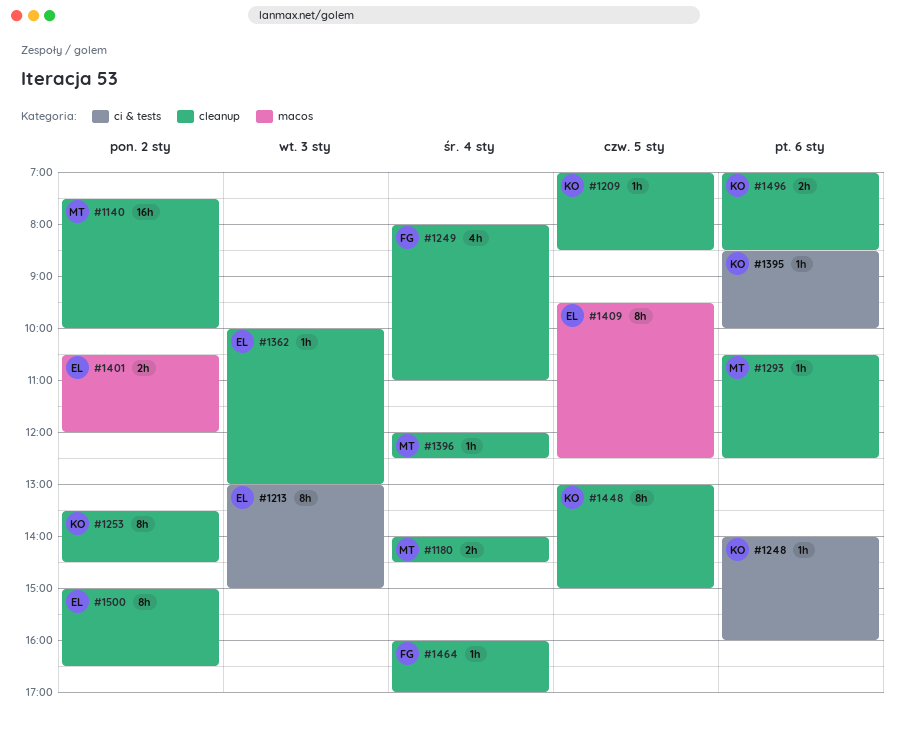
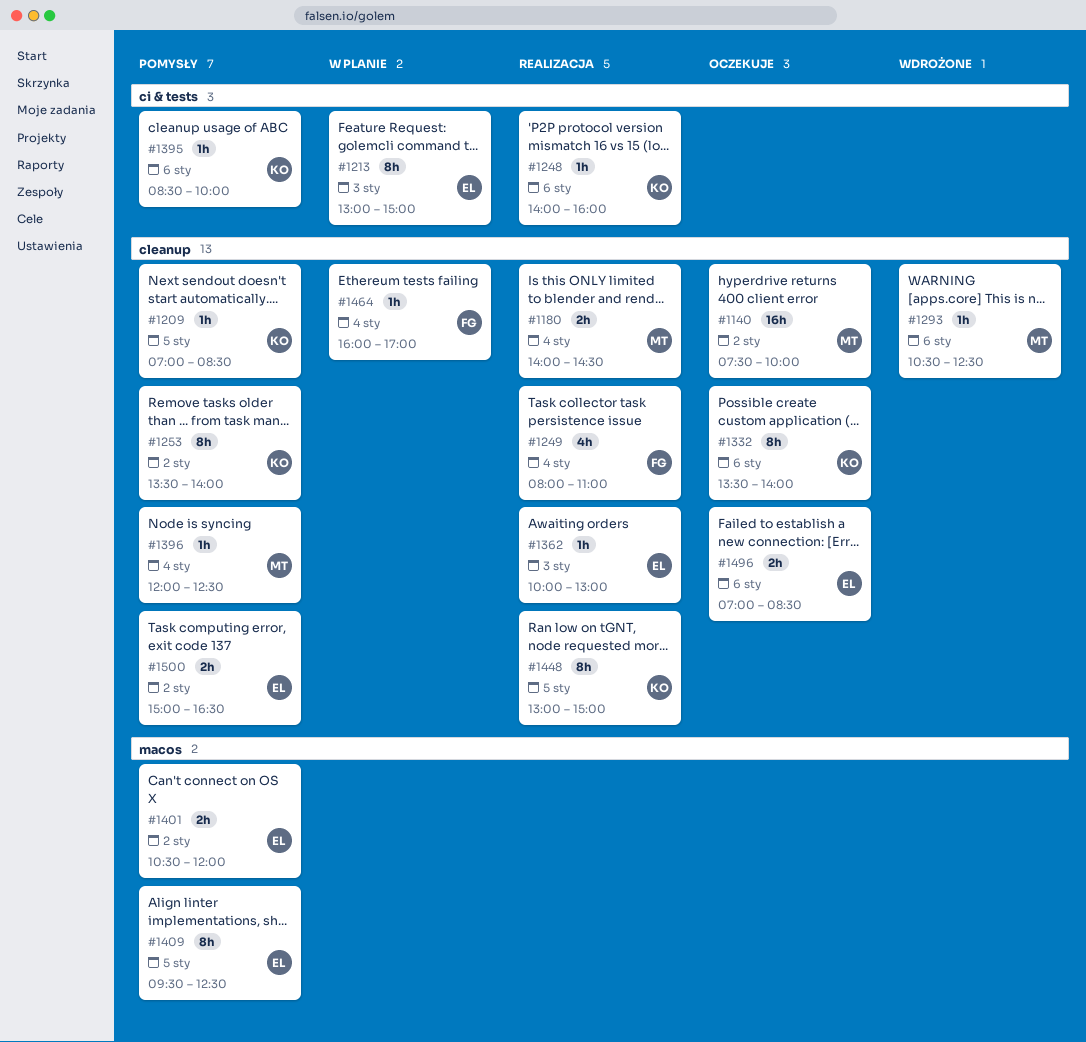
#1253, ends: 14:30 -> 14:00
#1332: none -> present
#1496, owner: KO -> EL
#1500, estimate: 8h -> 2h

